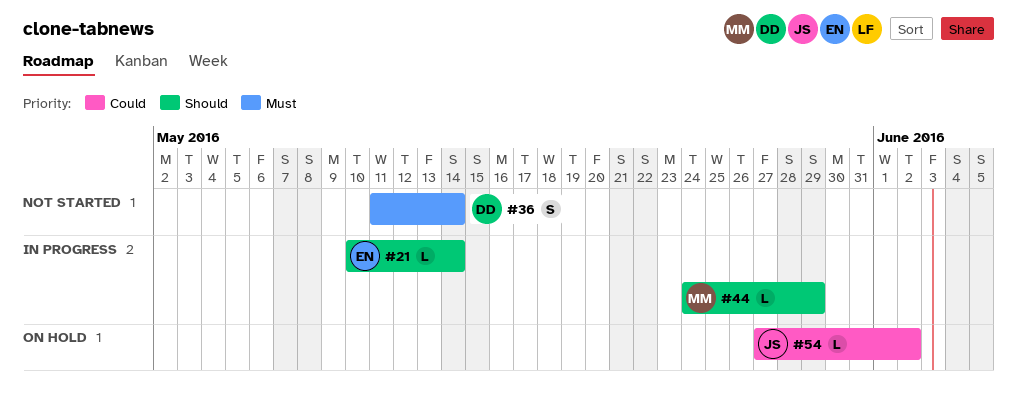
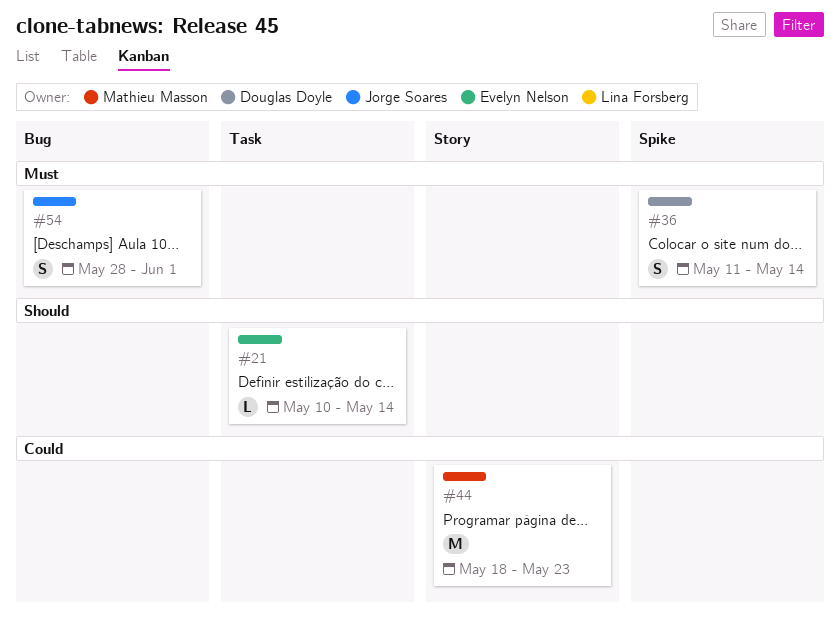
#44, priority: Should -> Could
#44, estimate: L -> M
#44, start: May 24 -> May 18
#44, due: May 29 -> May 23
#54, priority: Could -> Must
#54, estimate: L -> S
#54, start: May 27 -> May 28
#54, due: Jun 2 -> Jun 1

